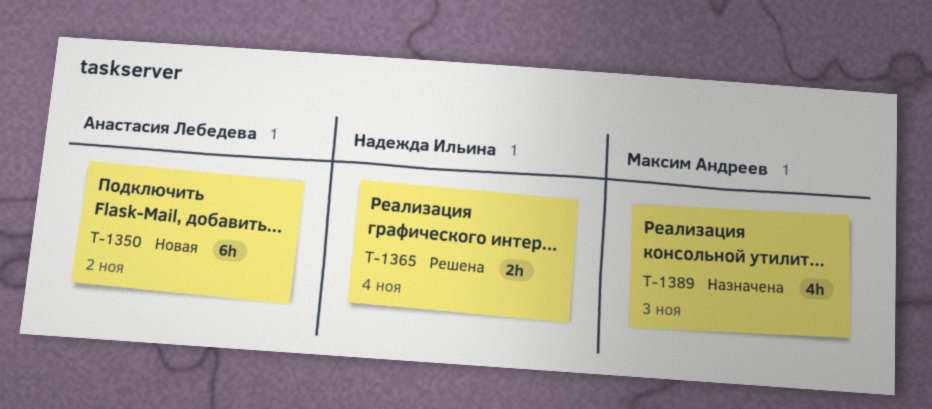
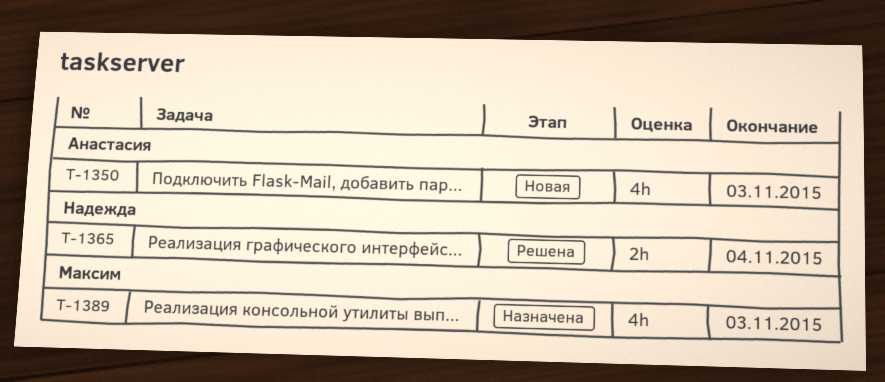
T-1350, estimate: 6h -> 4h
T-1350, due: Nov 2 -> Nov 3

